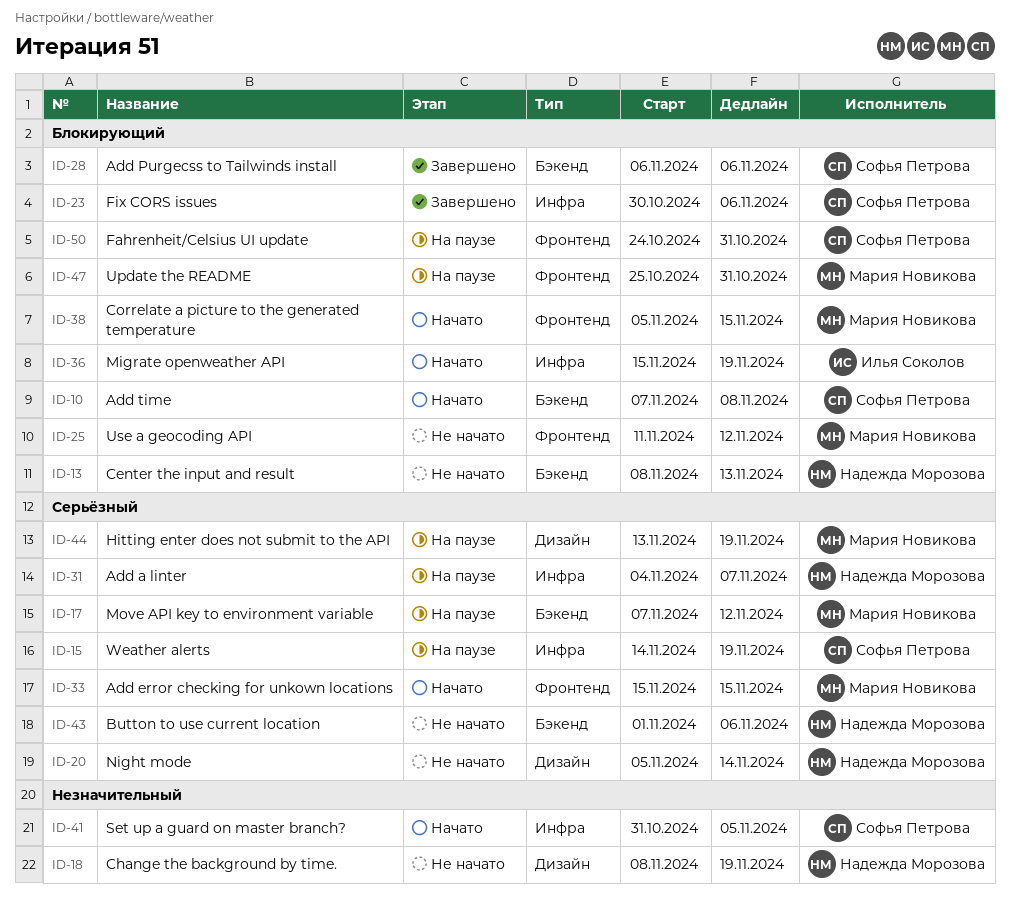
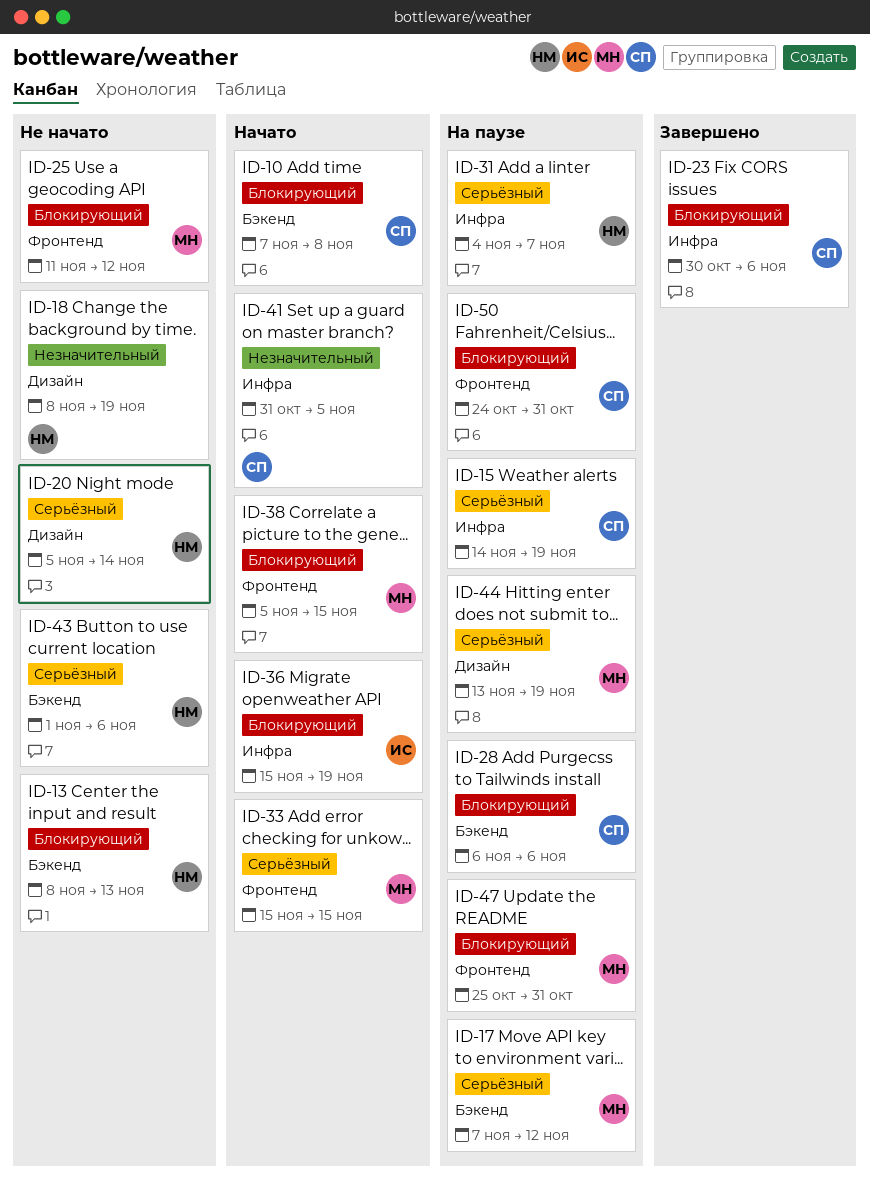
ID-28, status: Завершено -> На паузе

